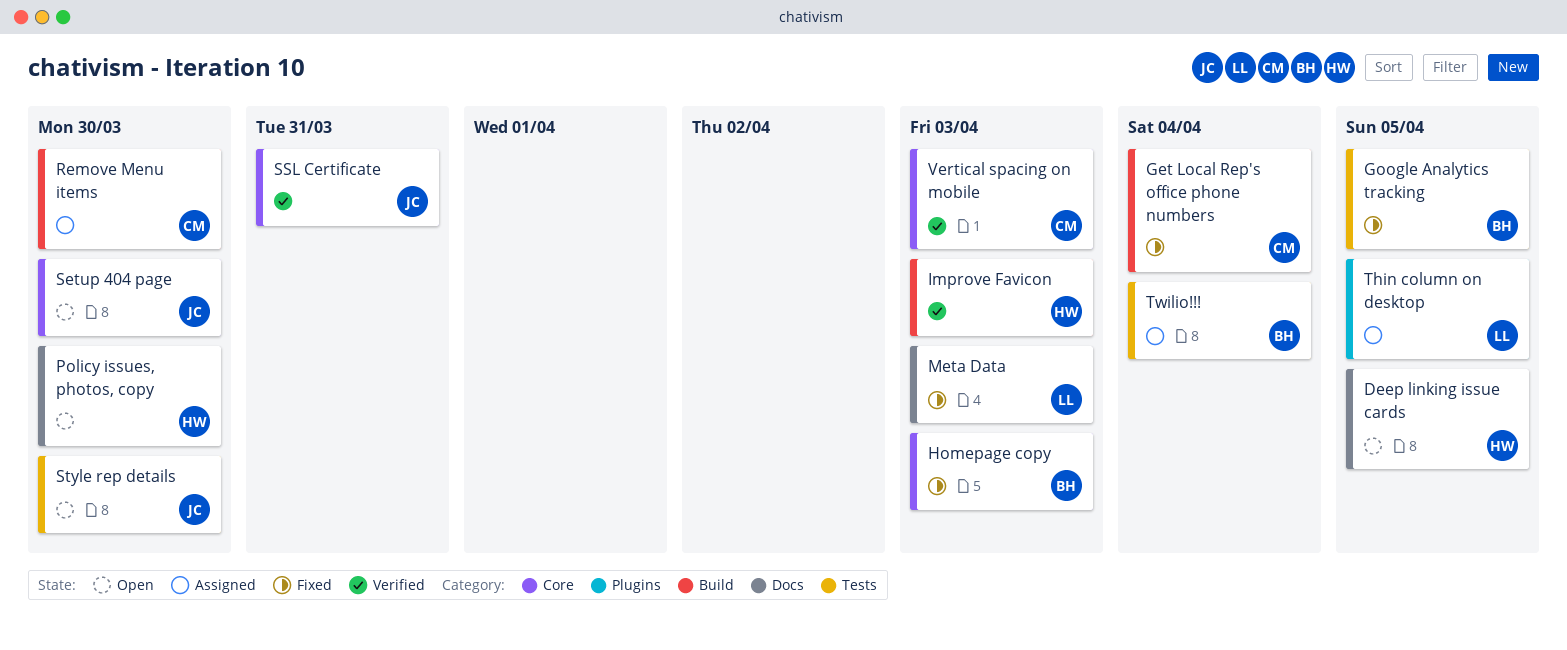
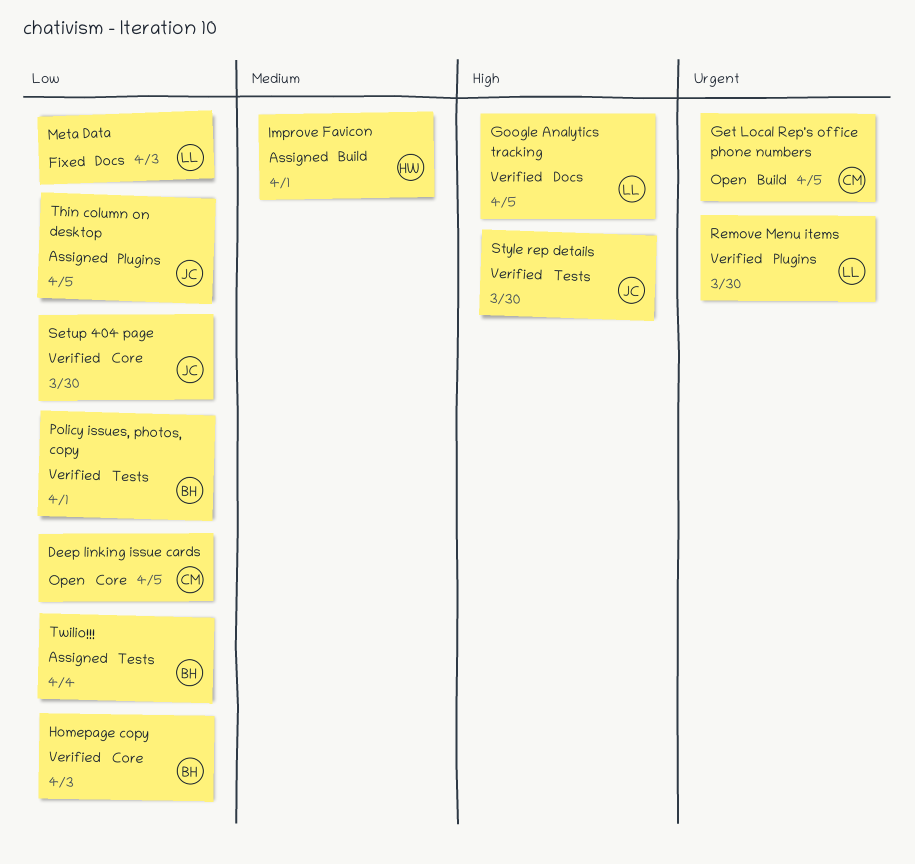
Deep linking issue cards, owner: HW -> CM
Deep linking issue cards, label: Docs -> Core
Get Local Rep's office phone numbers, status: Fixed -> Open
Get Local Rep's office phone numbers, due: Apr 4 -> Apr 5
Google Analytics tracking, status: Fixed -> Verified
Google Analytics tracking, owner: BH -> LL
Google Analytics tracking, label: Tests -> Docs
Homepage copy, status: Fixed -> Verified
Improve Favicon, status: Verified -> Assigned
Improve Favicon, due: Apr 3 -> Apr 1
Policy issues, photos, copy, status: Open -> Verified
Policy issues, photos, copy, owner: HW -> BH
Policy issues, photos, copy, label: Docs -> Tests
Policy issues, photos, copy, due: Mar 30 -> Apr 1
Remove Menu items, status: Assigned -> Verified
Remove Menu items, owner: CM -> LL
Remove Menu items, label: Build -> Plugins
Setup 404 page, status: Open -> Verified
SSL Certificate: present -> none
Style rep details, status: Open -> Verified
Thin column on desktop, owner: LL -> JC
Vertical spacing on mobile: present -> none

